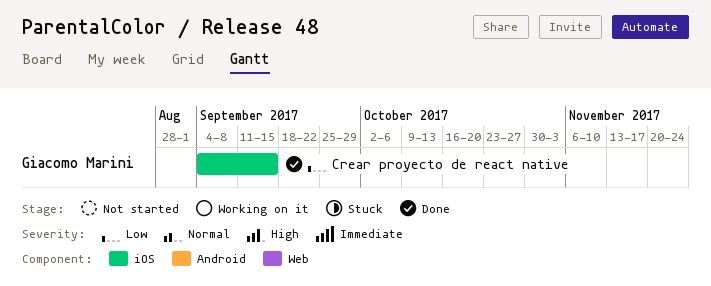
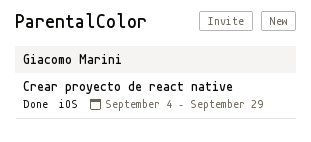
Crear proyecto de react native, due: Sep 15 -> Sep 29

